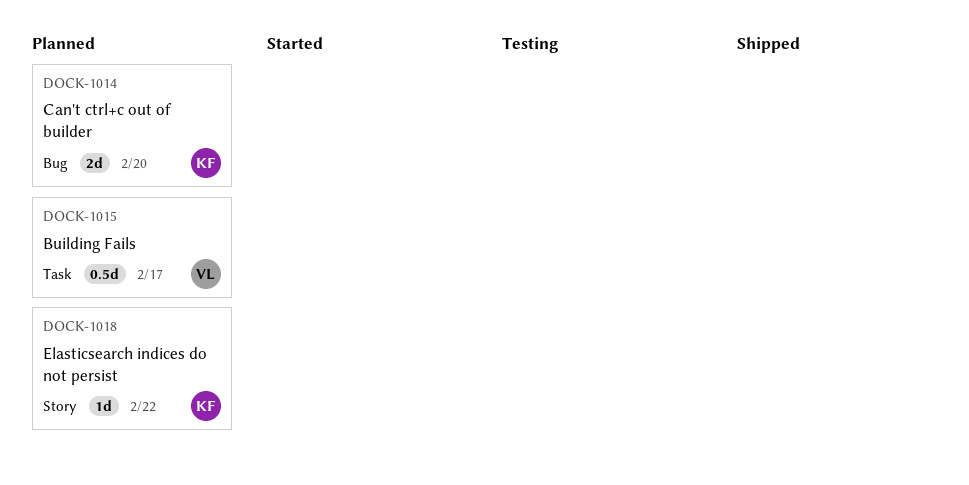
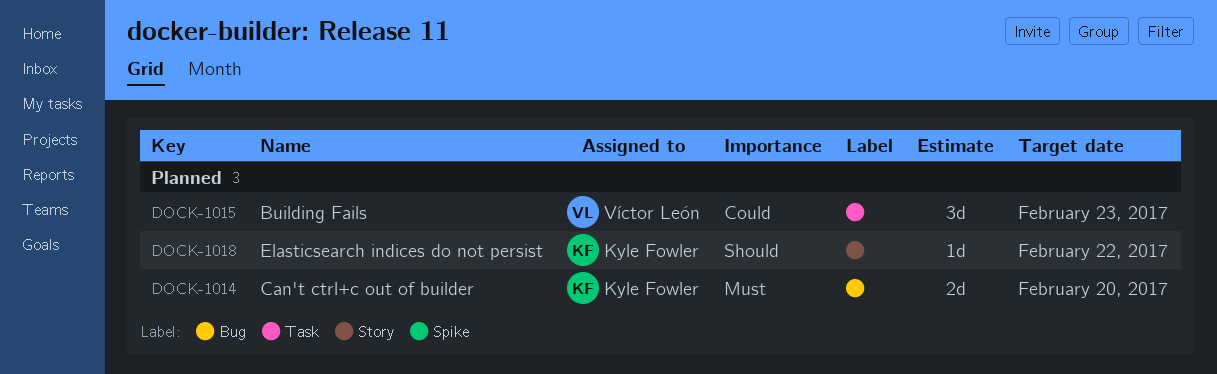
DOCK-1015, estimate: 0.5d -> 3d
DOCK-1015, due: Feb 17 -> Feb 23

